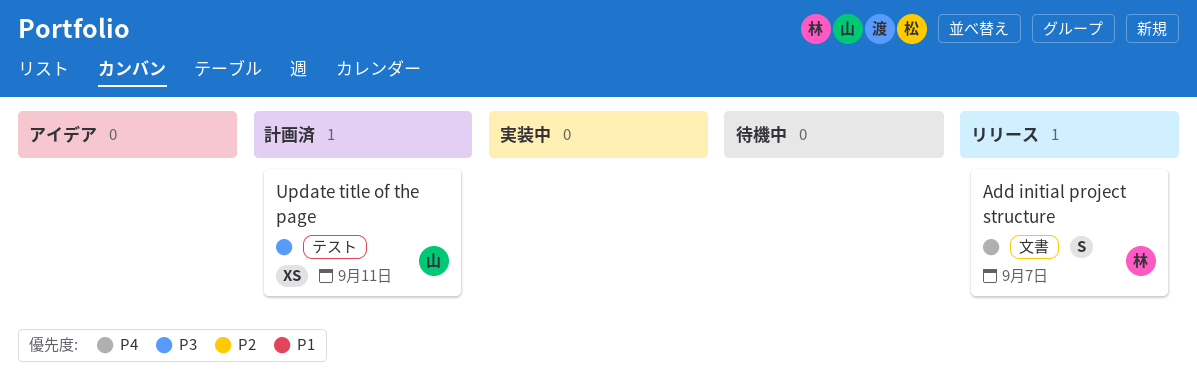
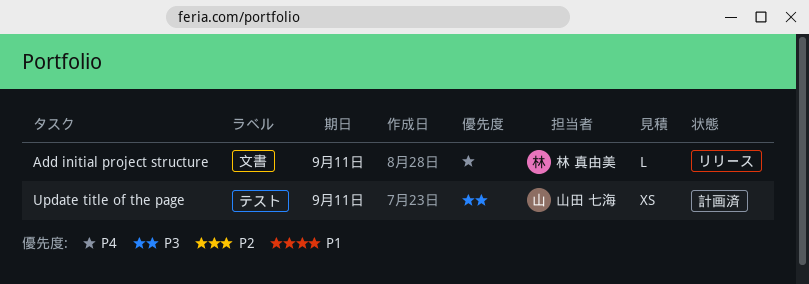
Add initial project structure, estimate: S -> L
Add initial project structure, due: Sep 7 -> Sep 11

